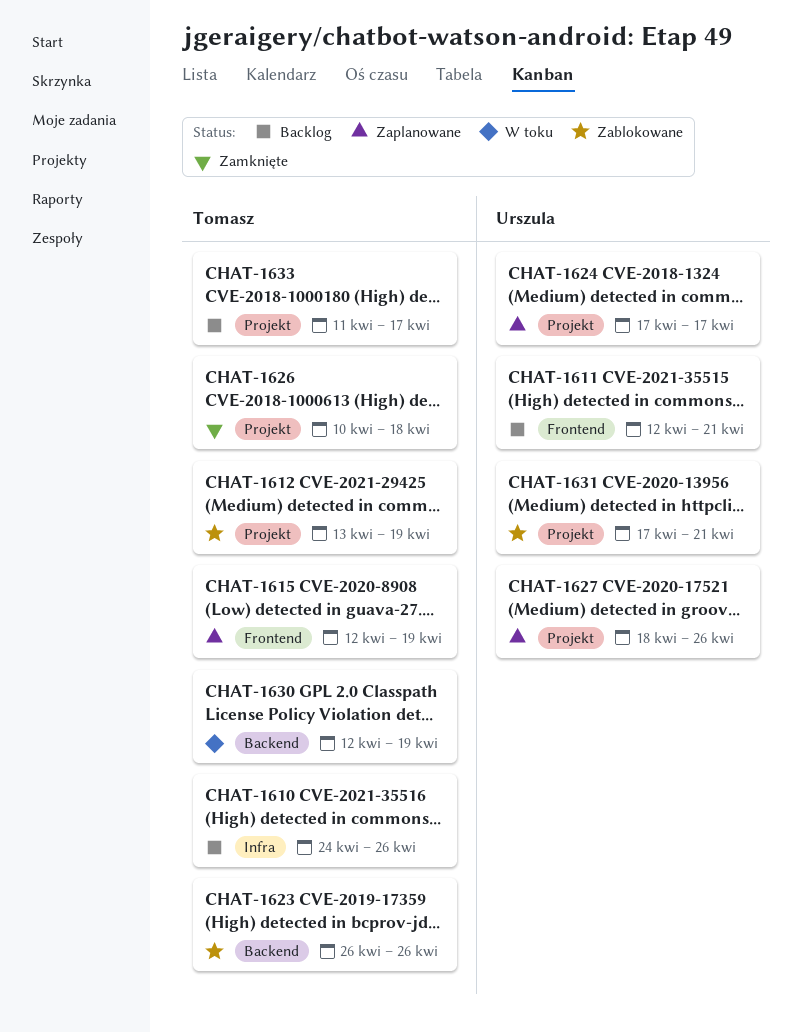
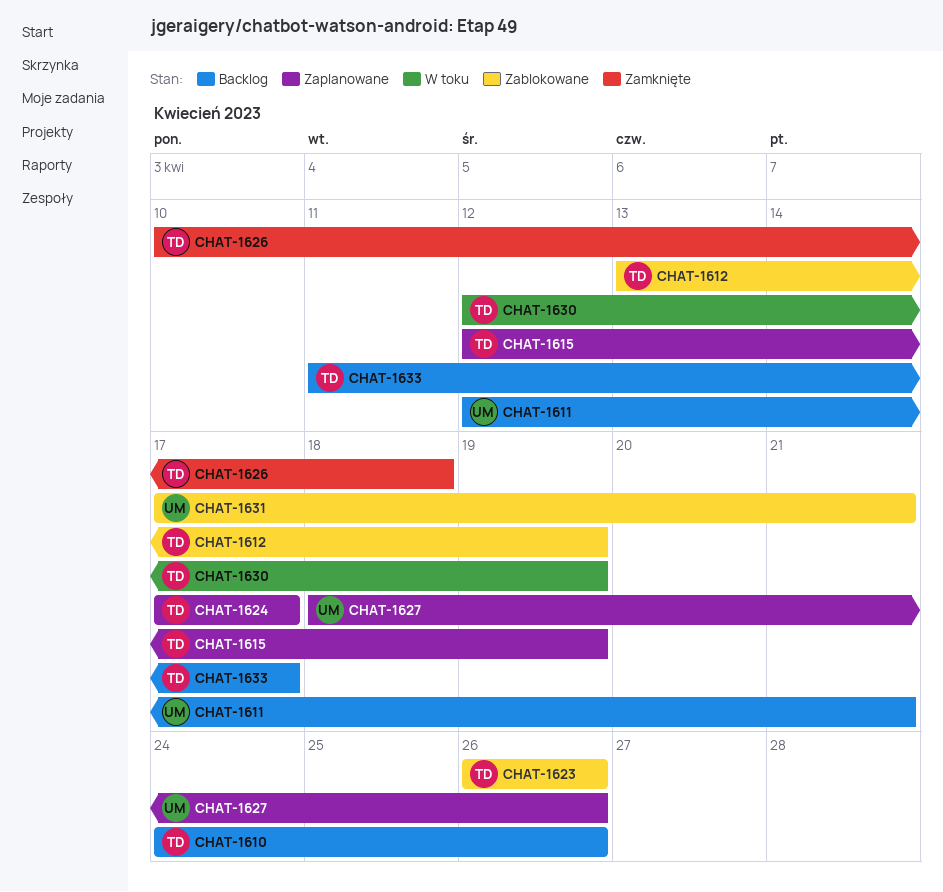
CHAT-1624, owner: Urszula -> Tomasz

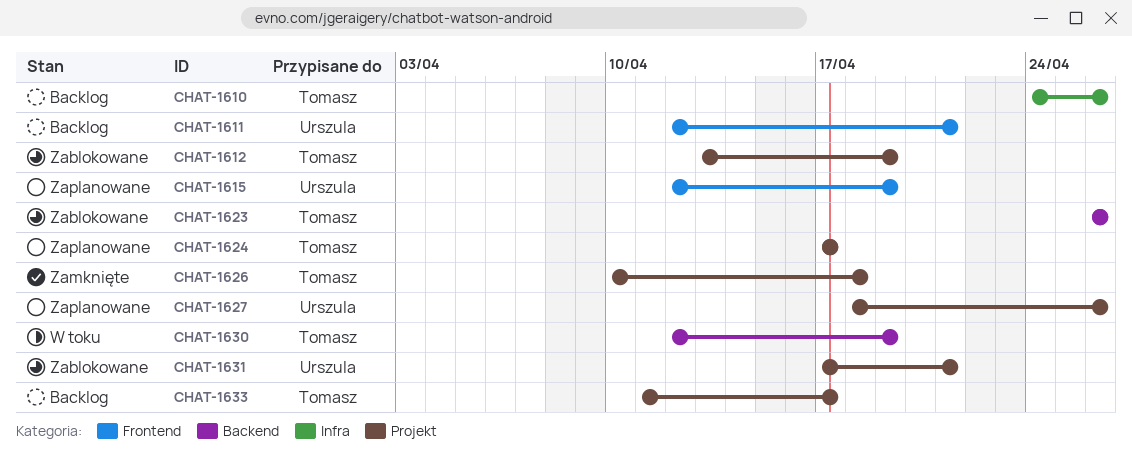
CHAT-1615, owner: Tomasz -> Urszula

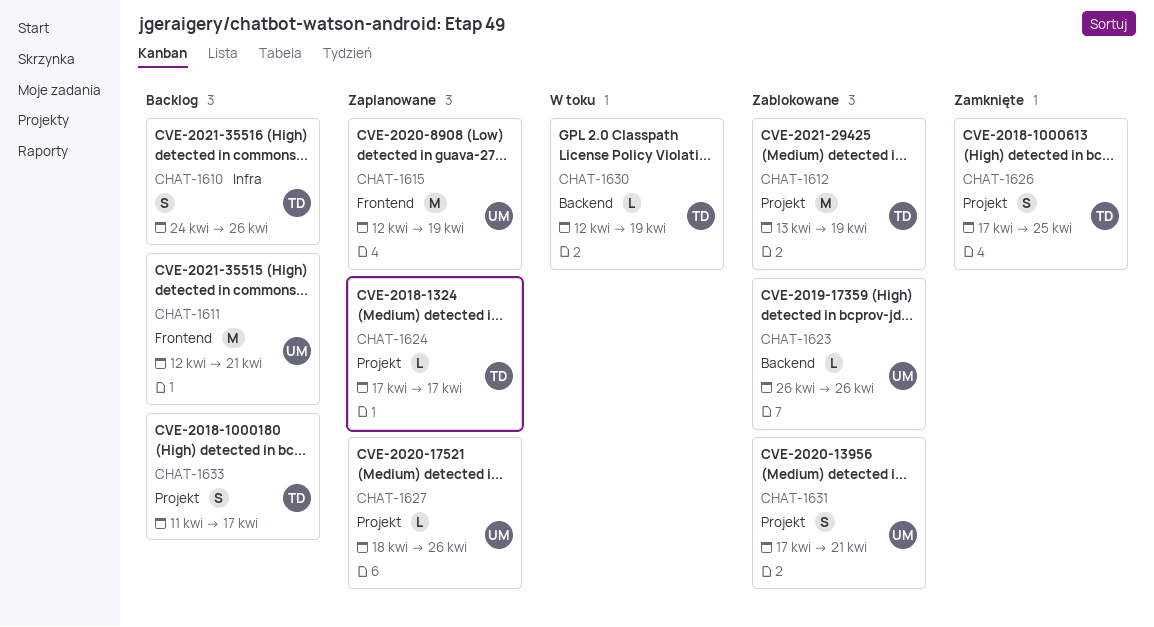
CHAT-1623, owner: Tomasz -> Urszula
CHAT-1626, start: Apr 10 -> Apr 17
CHAT-1626, due: Apr 18 -> Apr 25

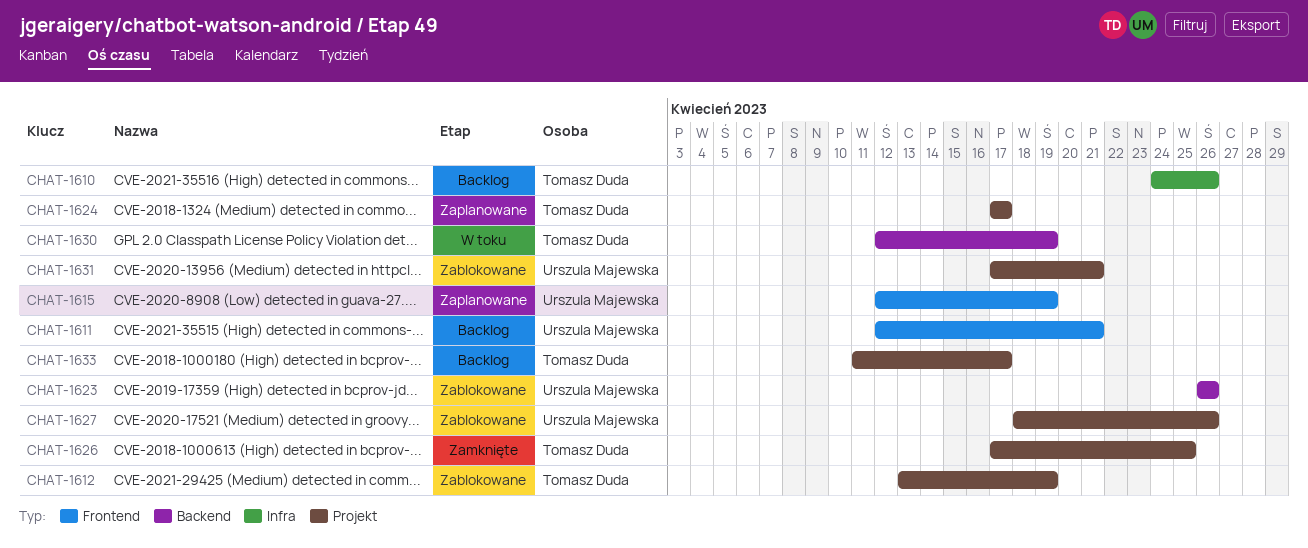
CHAT-1627, status: Zaplanowane -> Zablokowane

